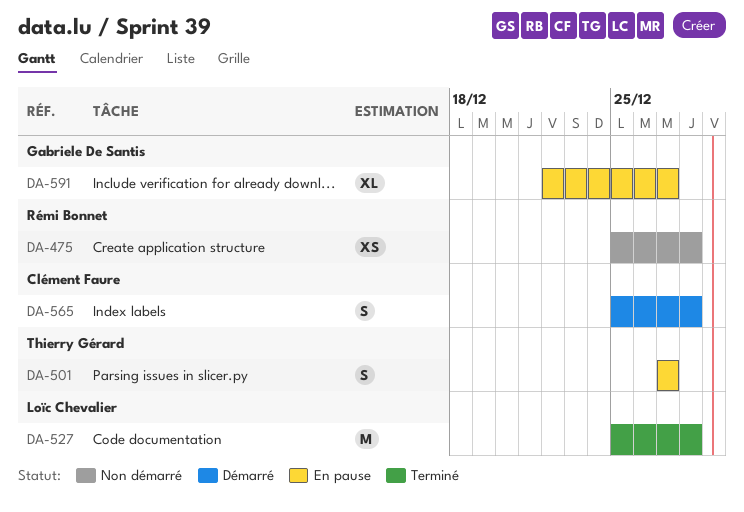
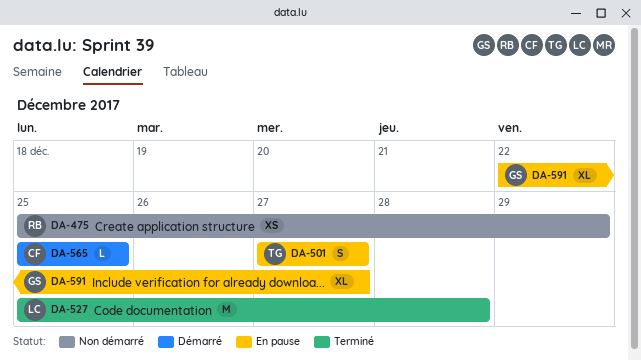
DA-475, due: Dec 28 -> Dec 29
DA-565, estimate: S -> L
DA-565, due: Dec 28 -> Dec 25

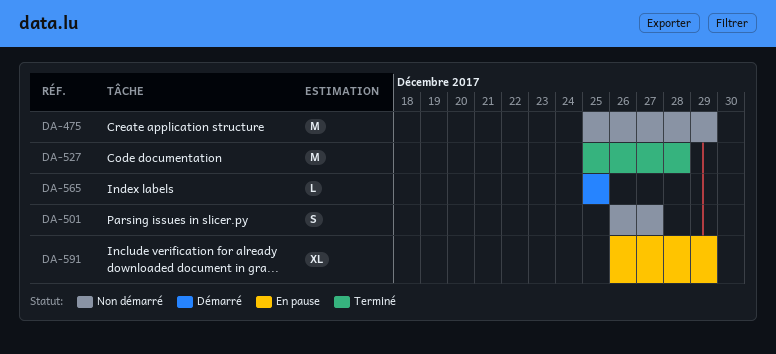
DA-475, estimate: XS -> M
DA-501, status: En pause -> Non démarré
DA-501, start: Dec 27 -> Dec 26
DA-591, start: Dec 22 -> Dec 26
DA-591, due: Dec 27 -> Dec 29

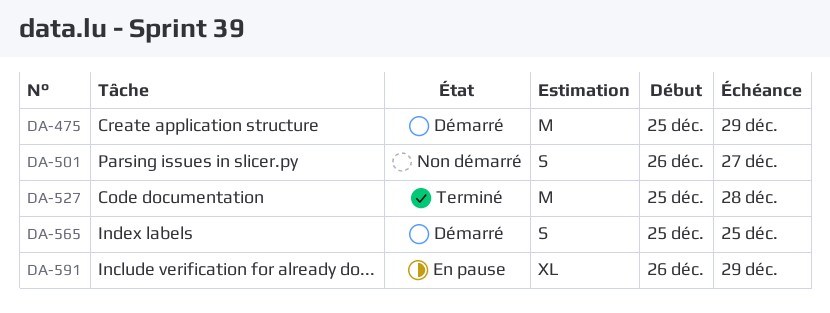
DA-475, status: Non démarré -> Démarré
DA-565, estimate: L -> S

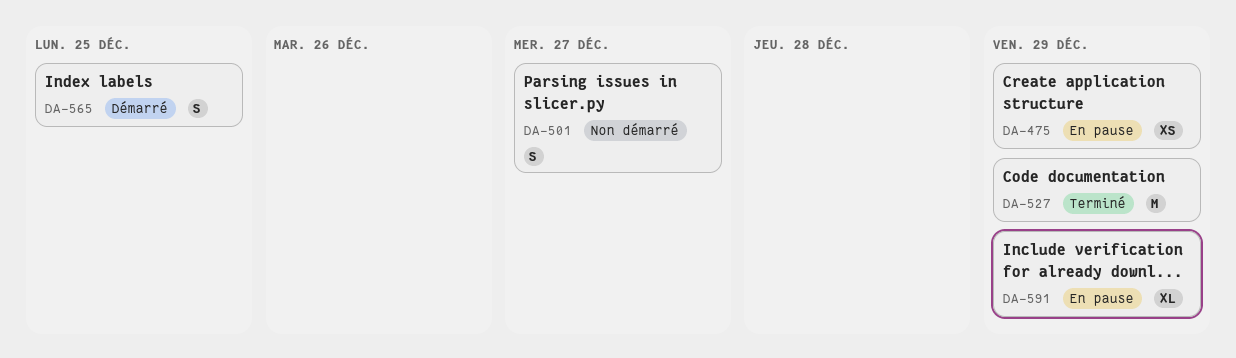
DA-475, status: Démarré -> En pause
DA-475, estimate: M -> XS
DA-527, due: Dec 28 -> Dec 29

